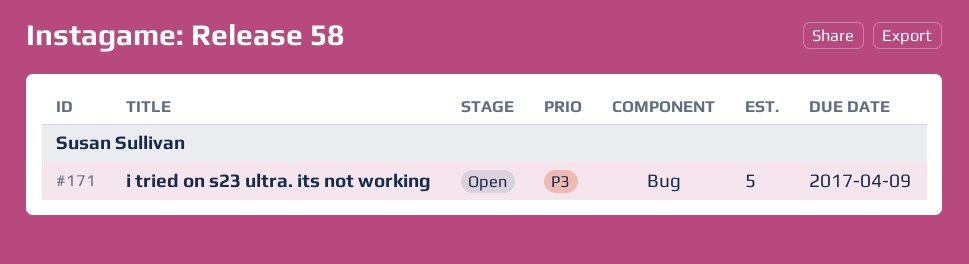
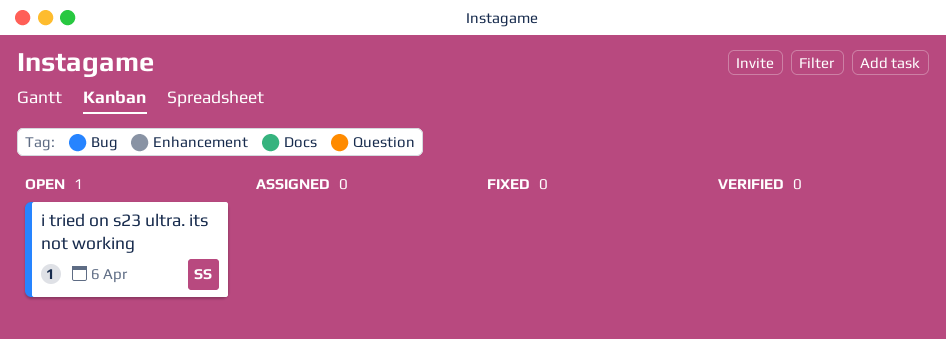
i tried on s23 ultra. its not working, estimate: 5 -> 1
i tried on s23 ultra. its not working, due: Apr 9 -> Apr 6

